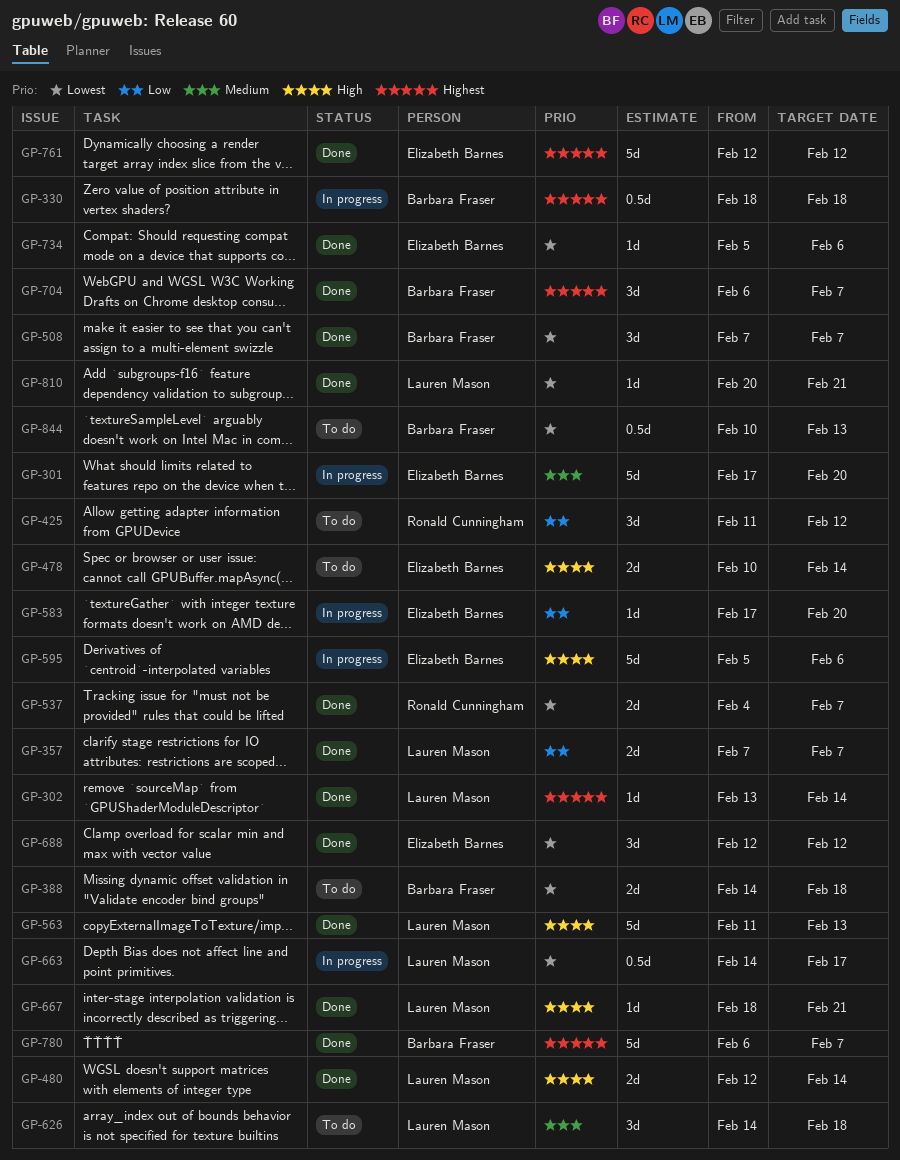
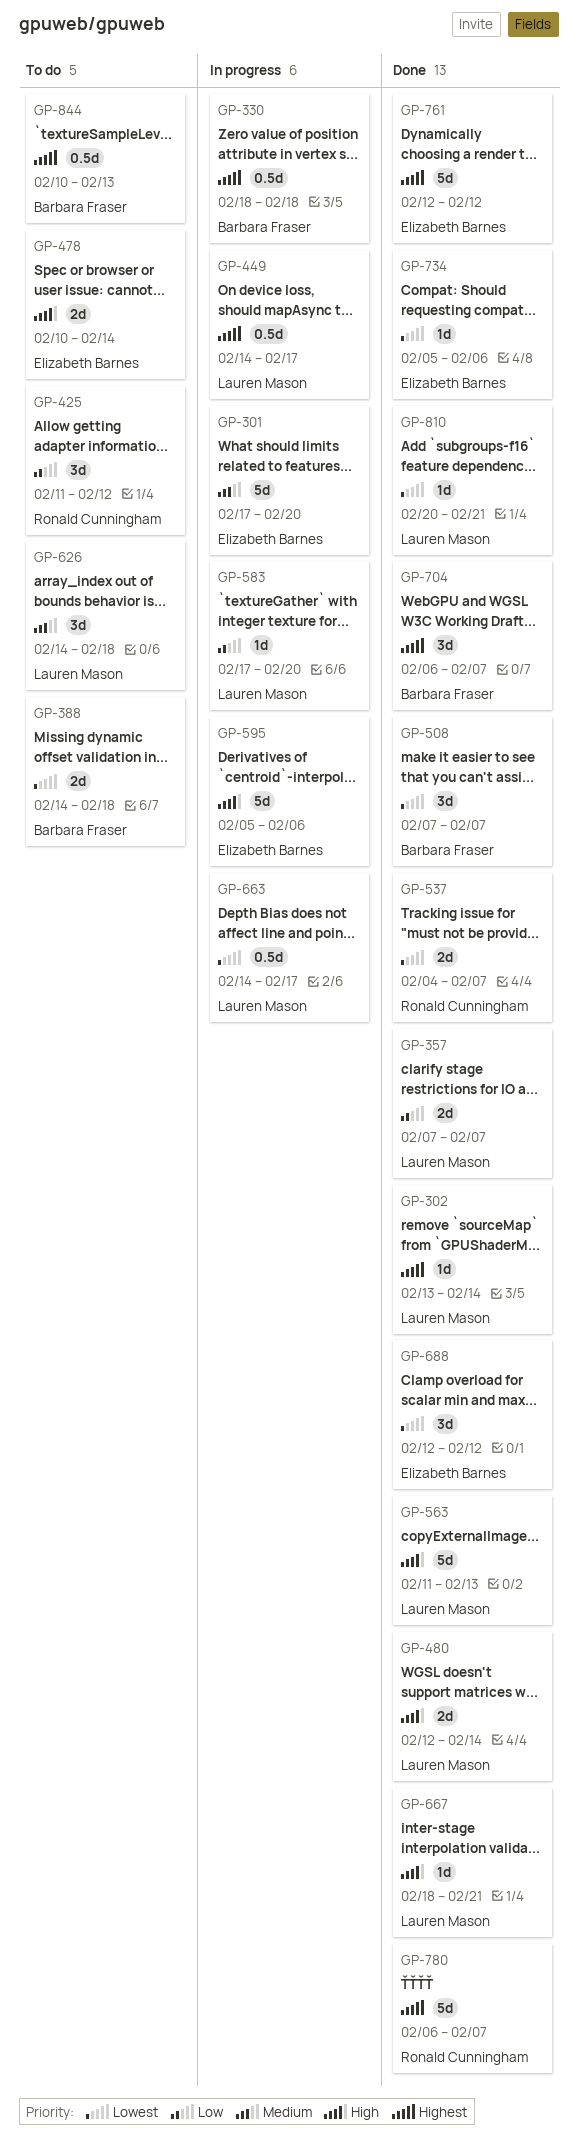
GP-449: none -> present
GP-583, owner: Elizabeth Barnes -> Lauren Mason
GP-780, owner: Barbara Fraser -> Ronald Cunningham
GP-844, priority: Lowest -> Highest

